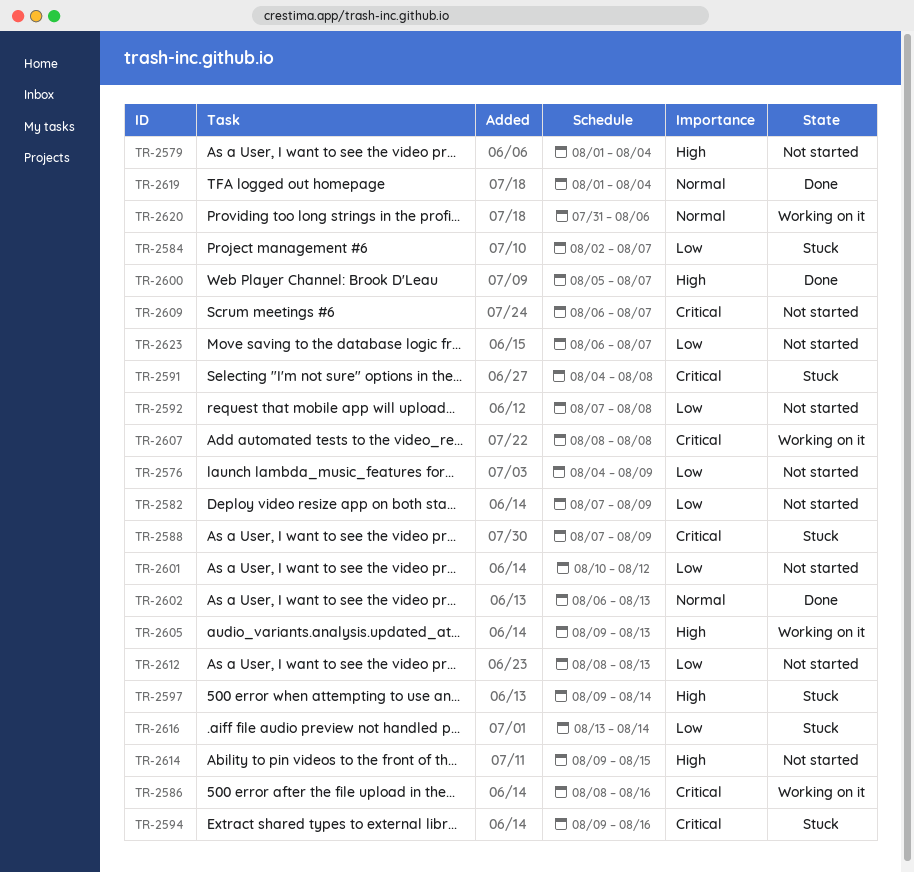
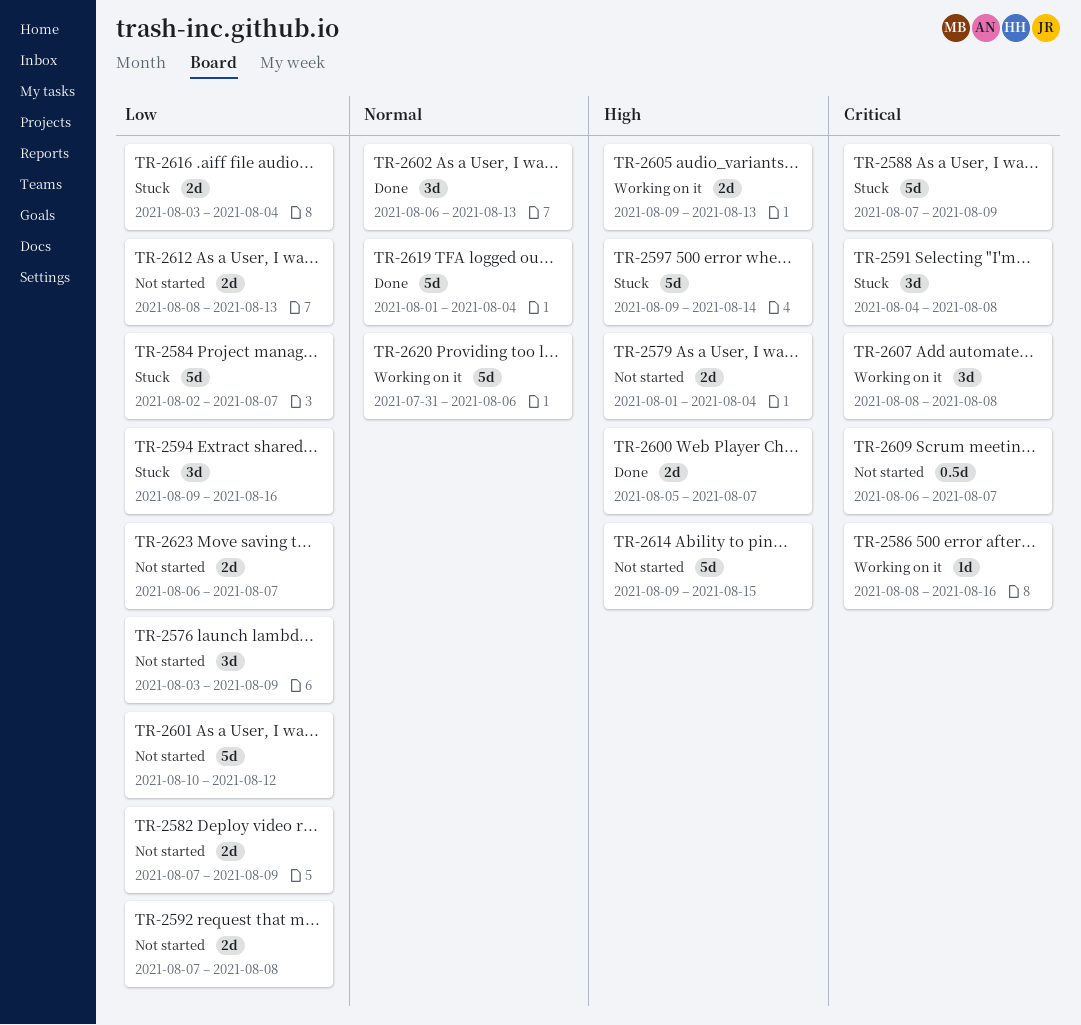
TR-2576, start: Aug 4 -> Aug 3
TR-2594, priority: Critical -> Low
TR-2616, start: Aug 13 -> Aug 3
TR-2616, due: Aug 14 -> Aug 4

